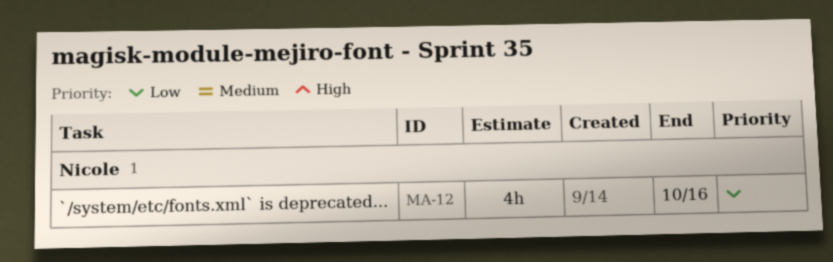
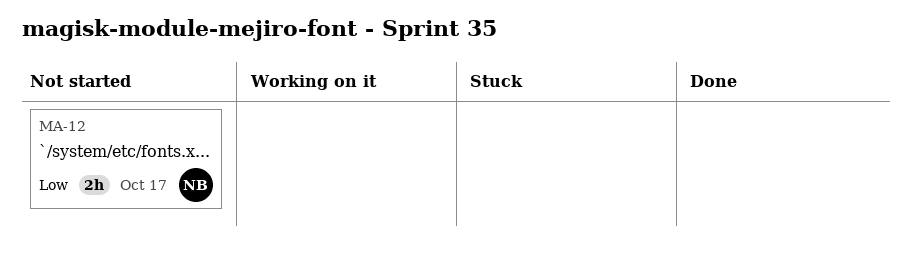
MA-12, estimate: 4h -> 2h
MA-12, due: Oct 16 -> Oct 17

